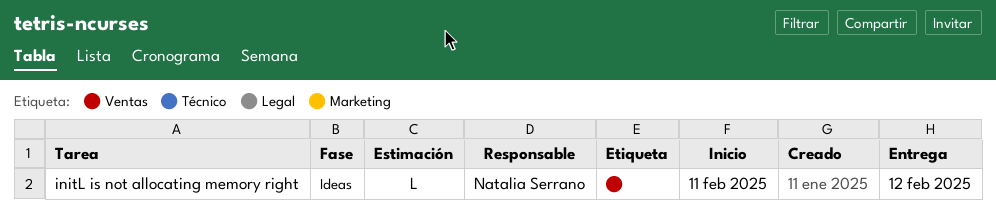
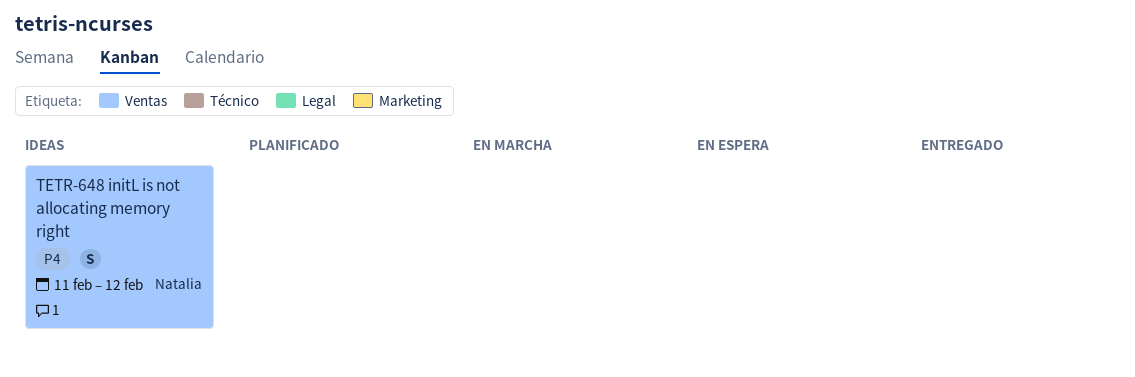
initL is not allocating memory right, estimate: L -> S

